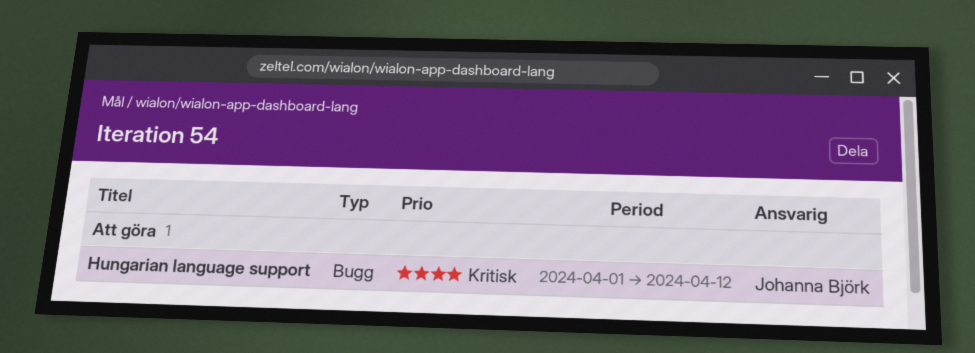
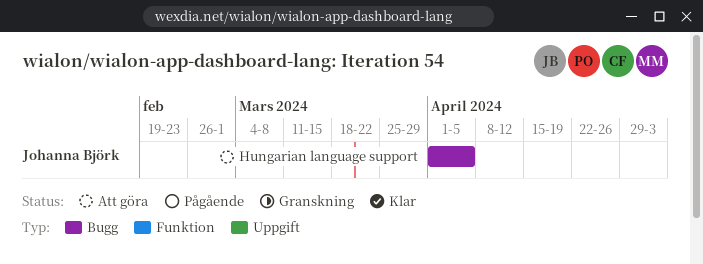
Hungarian language support, due: Apr 12 -> Apr 5

